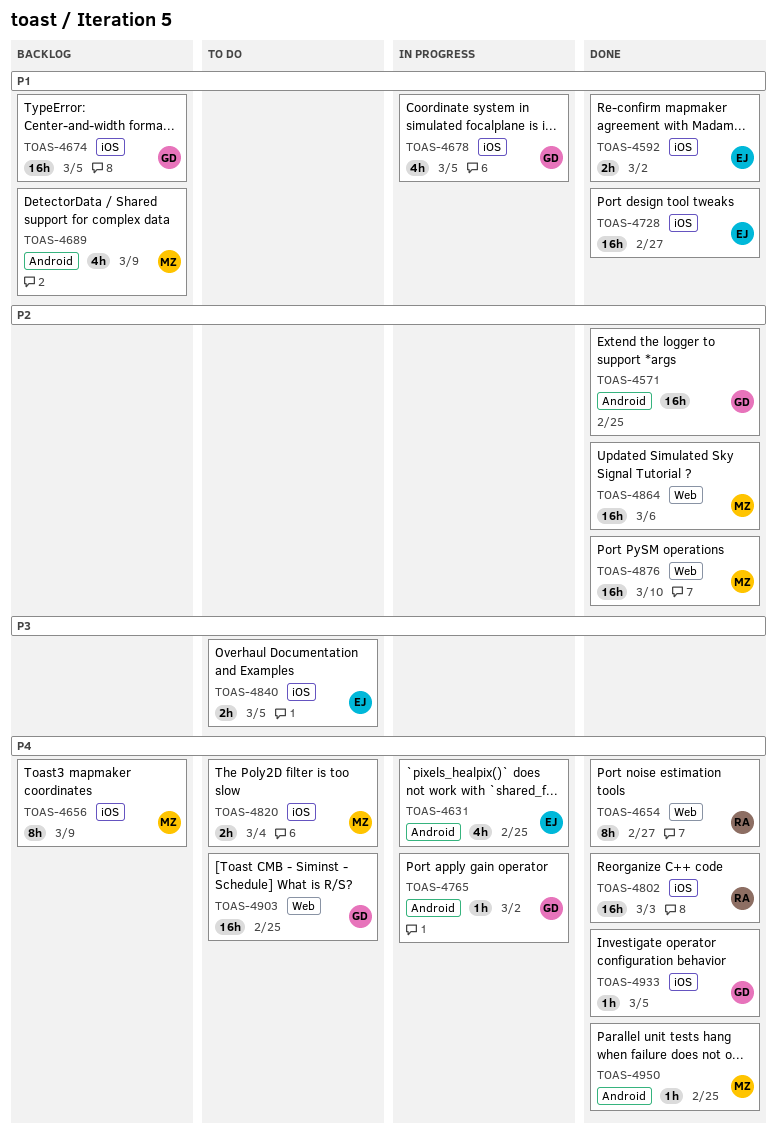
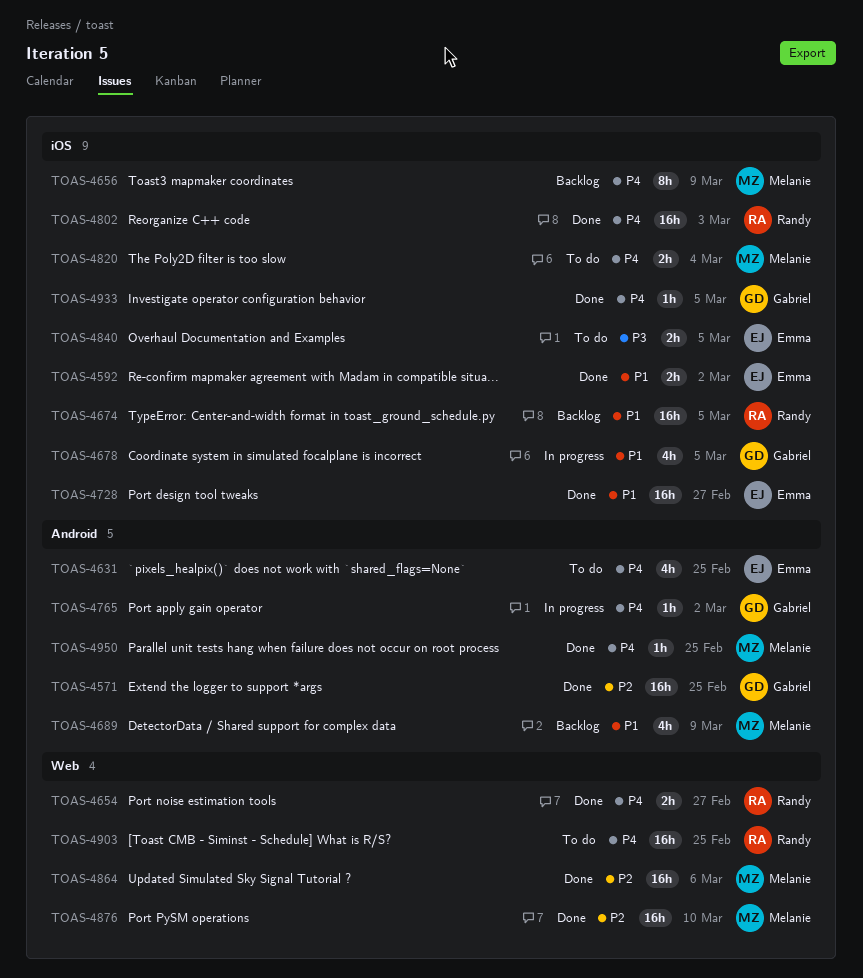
TOAS-4631, status: In progress -> To do
TOAS-4654, estimate: 8h -> 2h
TOAS-4674, owner: Gabriel -> Randy
TOAS-4903, owner: Gabriel -> Randy

